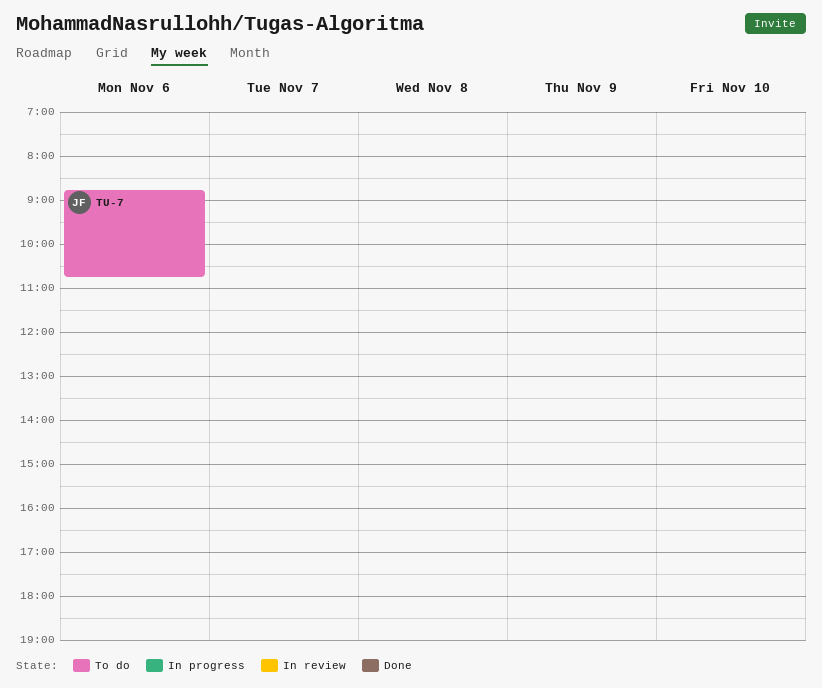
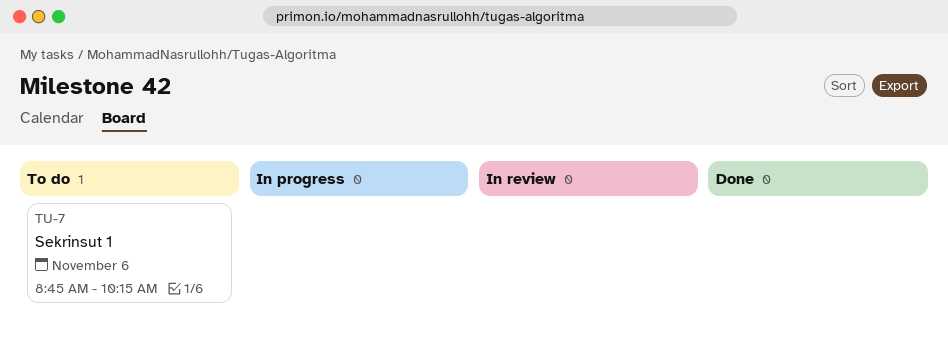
TU-7, ends: 10:45 -> 10:15

